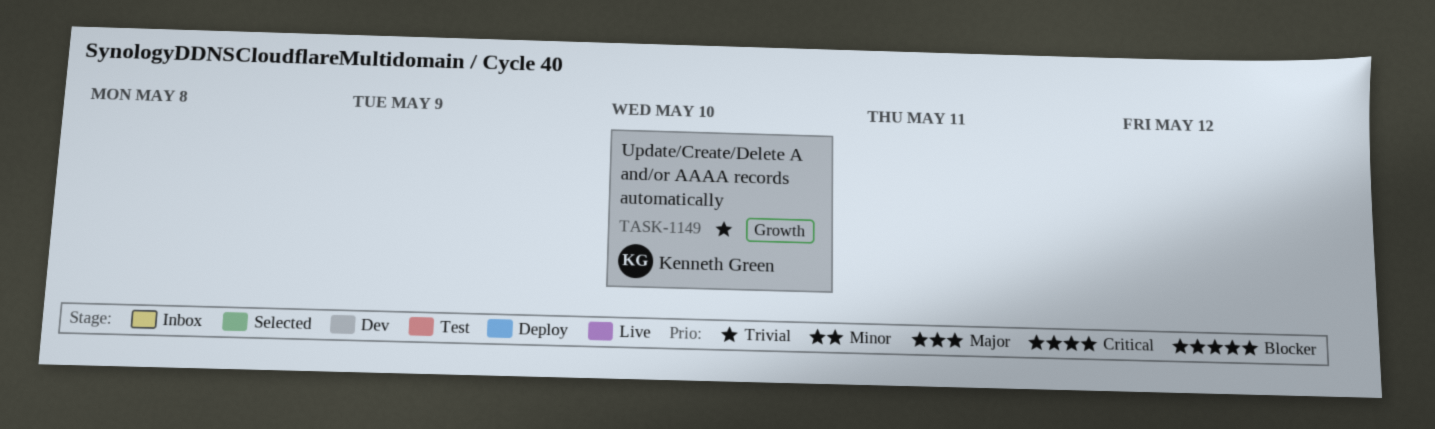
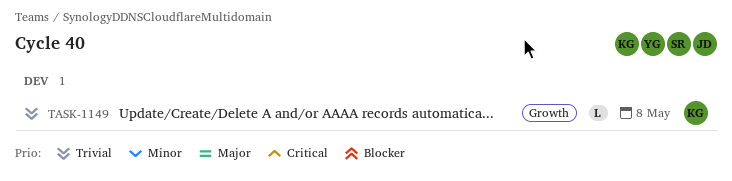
TASK-1149, due: May 10 -> May 8

